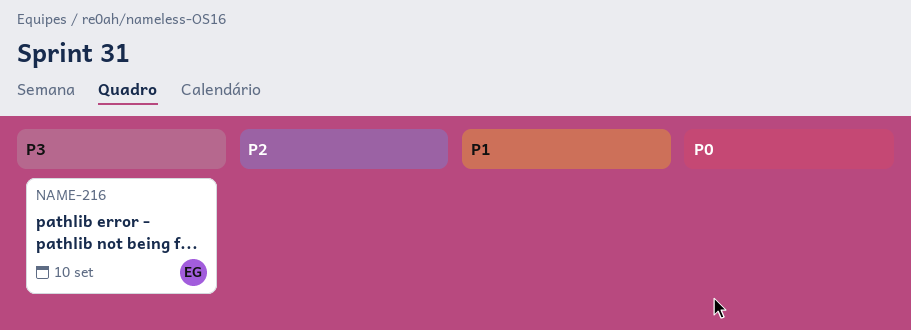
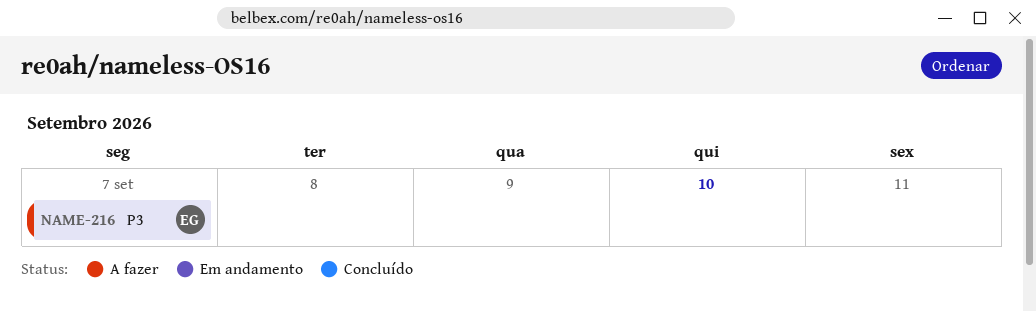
NAME-216, due: Sep 10 -> Sep 7

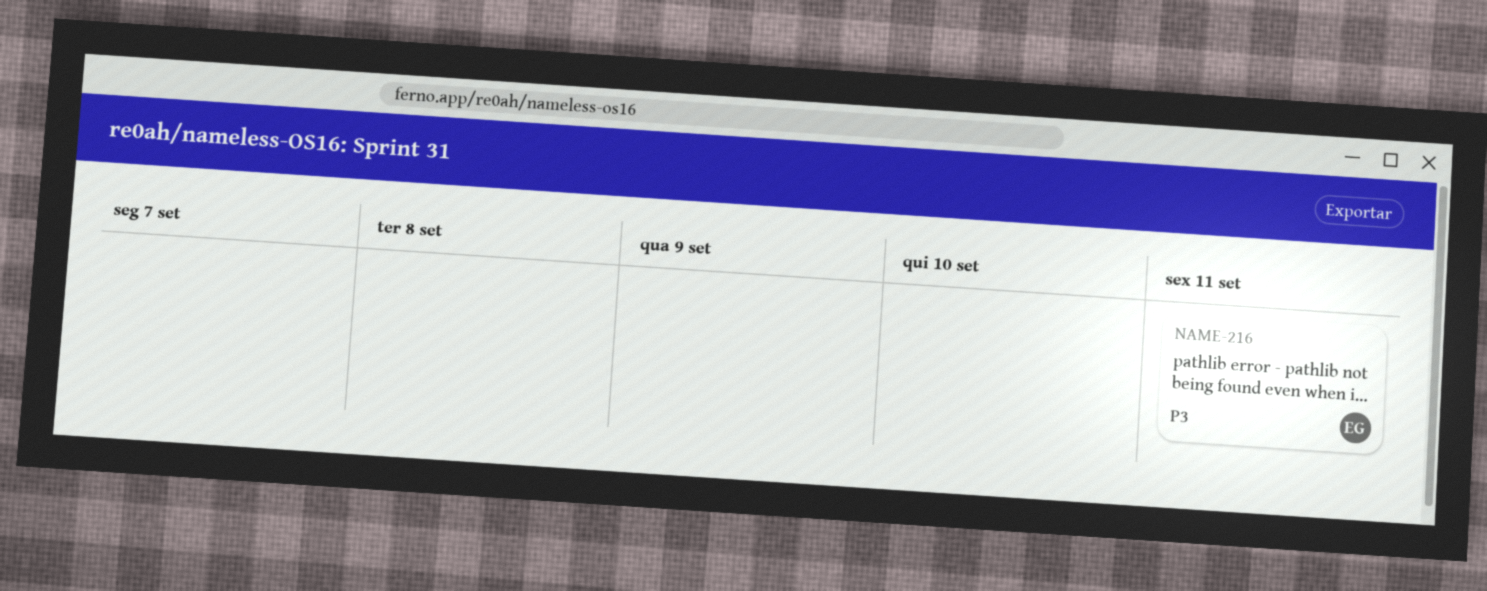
NAME-216, due: Sep 7 -> Sep 11

